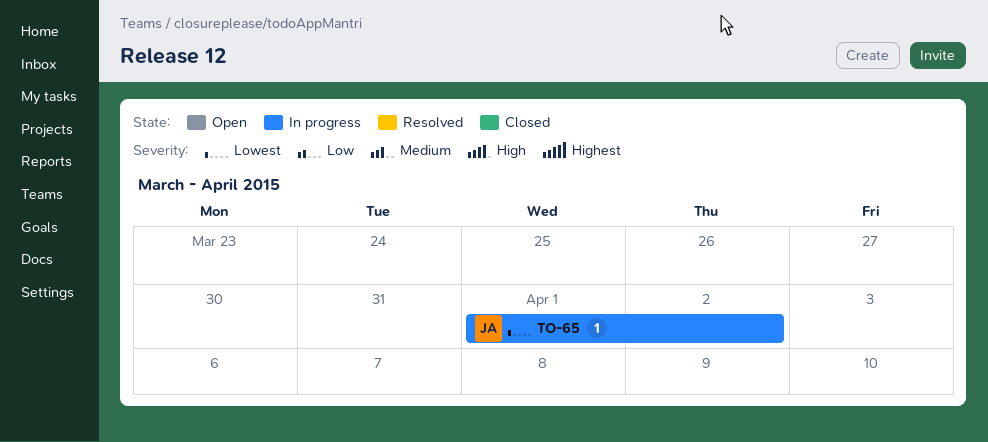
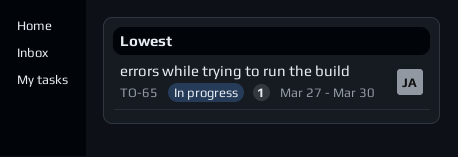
TO-65, start: Apr 1 -> Mar 27
TO-65, due: Apr 2 -> Mar 30

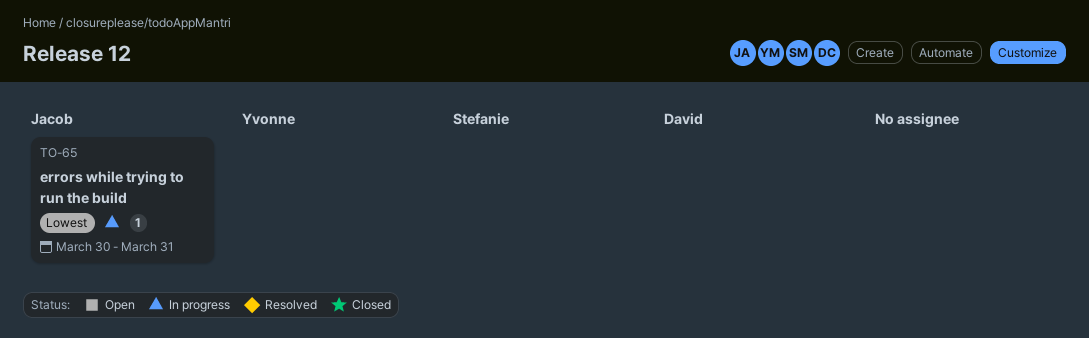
TO-65, start: Mar 27 -> Mar 30
TO-65, due: Mar 30 -> Mar 31

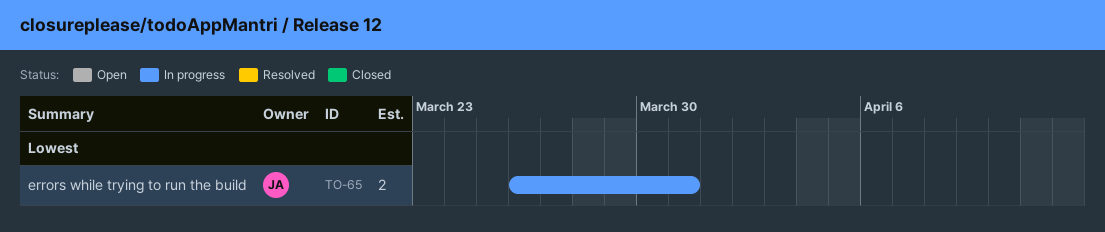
TO-65, estimate: 1 -> 2
TO-65, start: Mar 30 -> Mar 26

